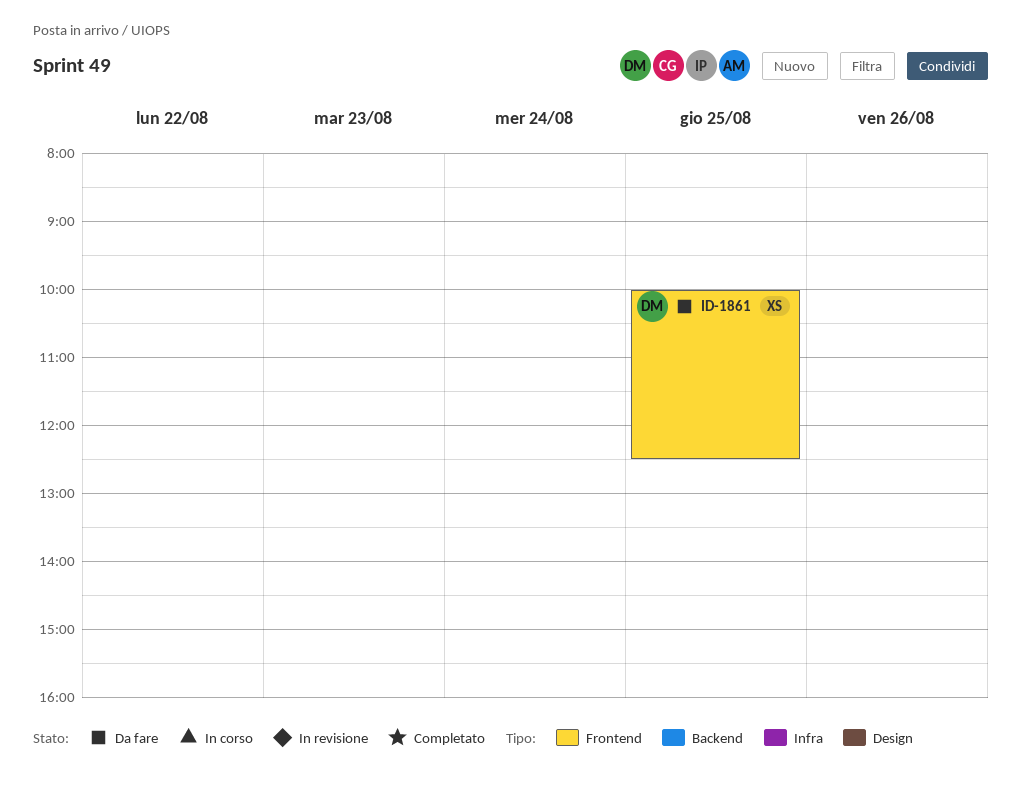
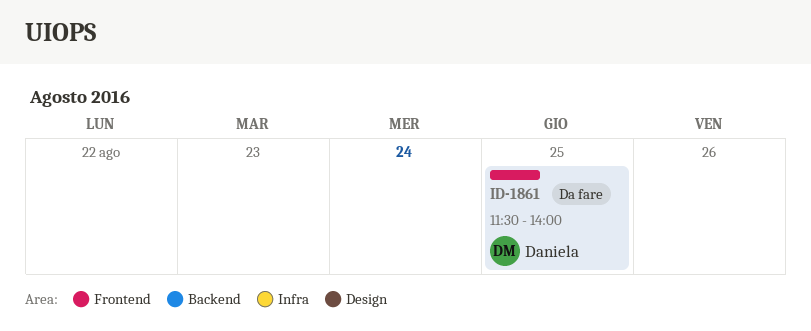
ID-1861, begins: 10:00 -> 11:30
ID-1861, ends: 12:30 -> 14:00

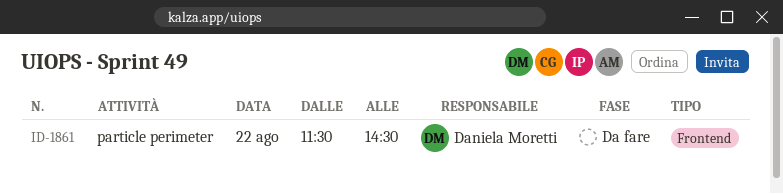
ID-1861, day: Aug 25 -> Aug 22
ID-1861, ends: 14:00 -> 14:30

